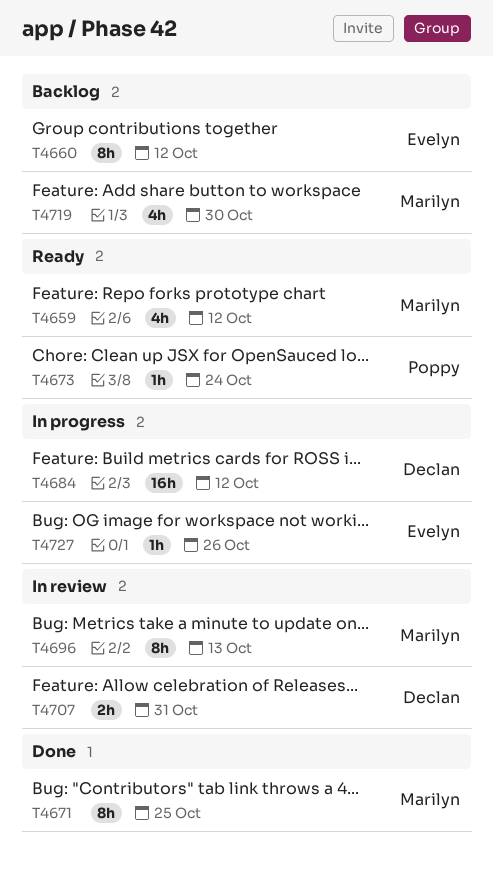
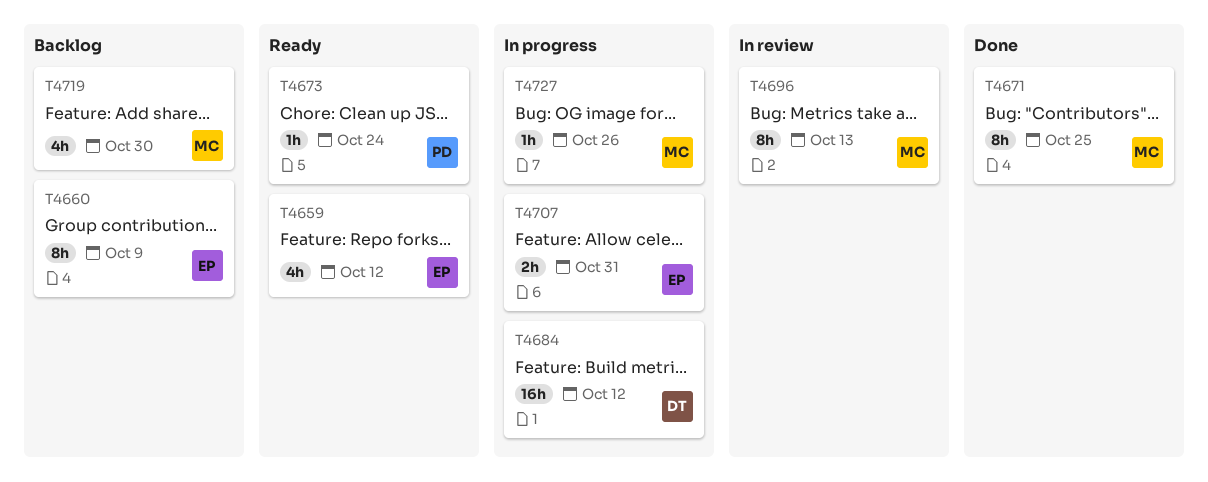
T4659, owner: Marilyn -> Evelyn
T4660, due: Oct 12 -> Oct 9
T4707, status: In review -> In progress
T4707, owner: Declan -> Evelyn
T4727, owner: Evelyn -> Marilyn

